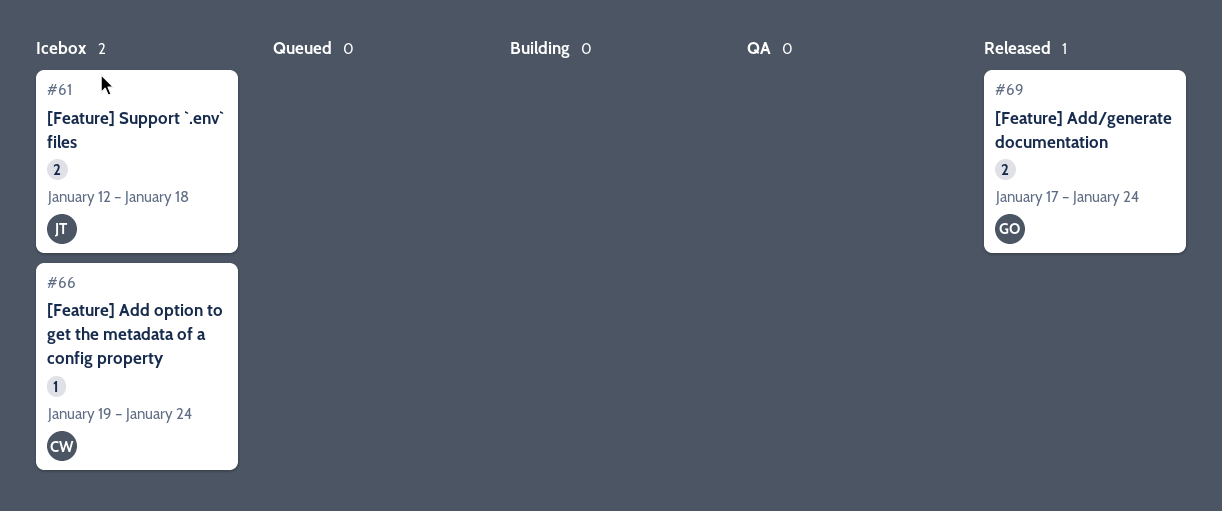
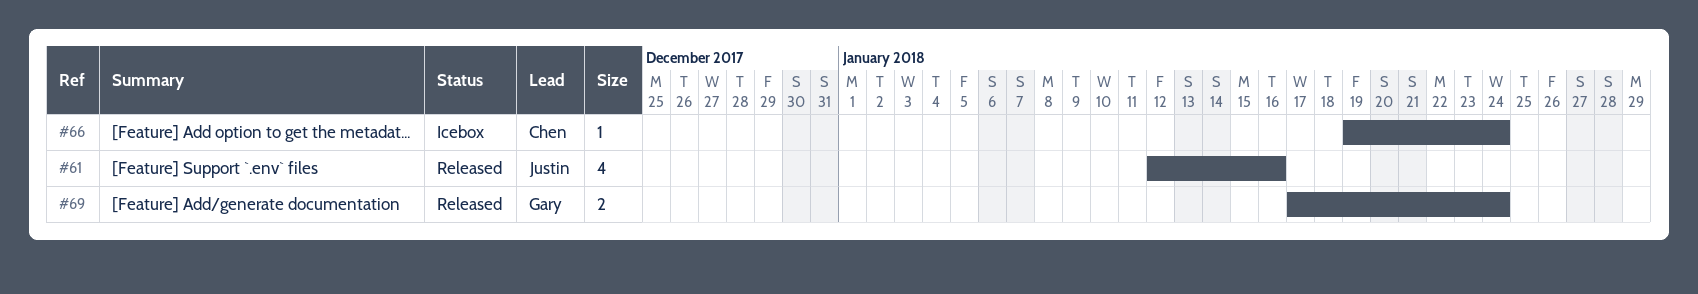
#61, status: Icebox -> Released
#61, estimate: 2 -> 4
#61, due: Jan 18 -> Jan 16

